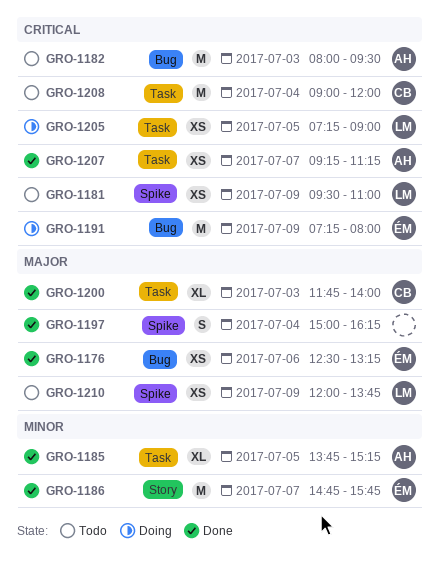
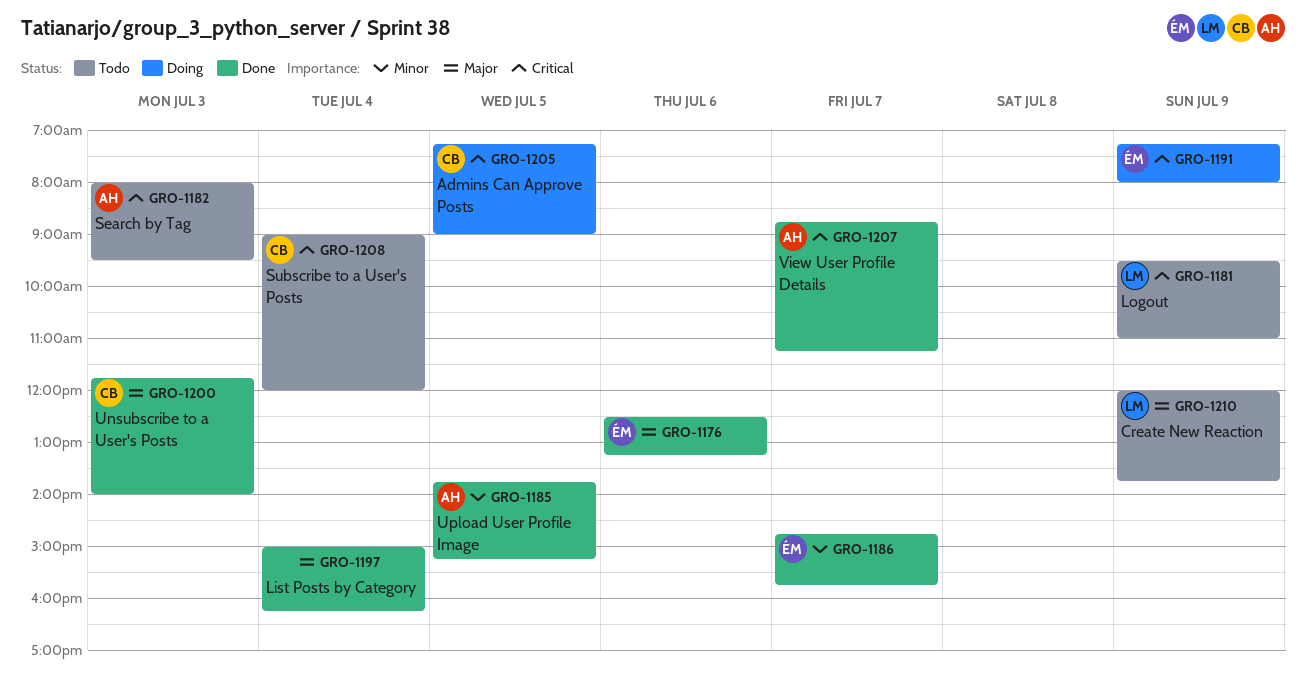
GRO-1205, owner: LM -> CB
GRO-1207, begins: 09:15 -> 08:45

